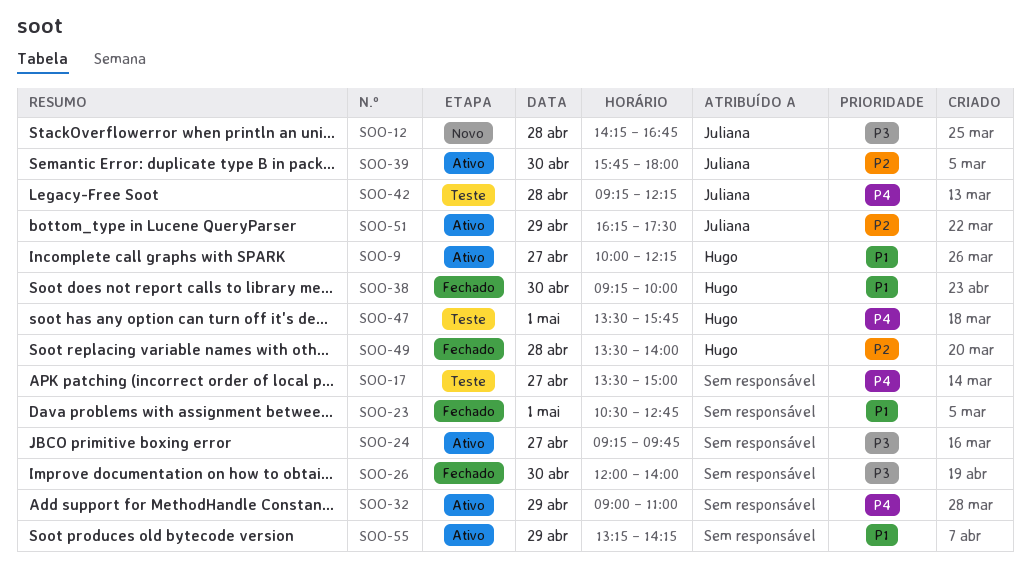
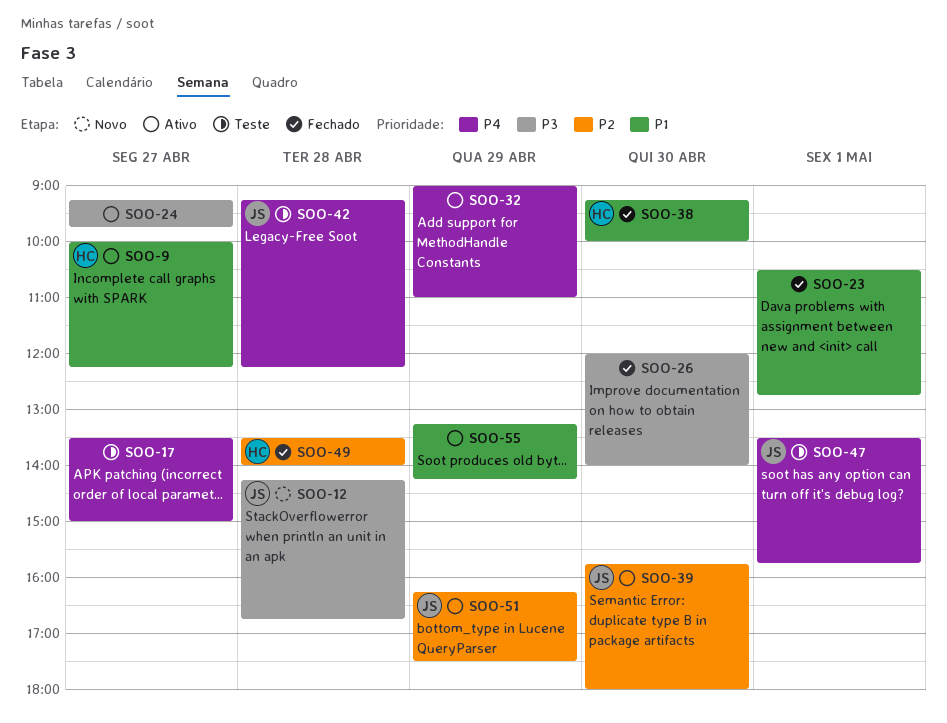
SOO-47, owner: Hugo -> Juliana

